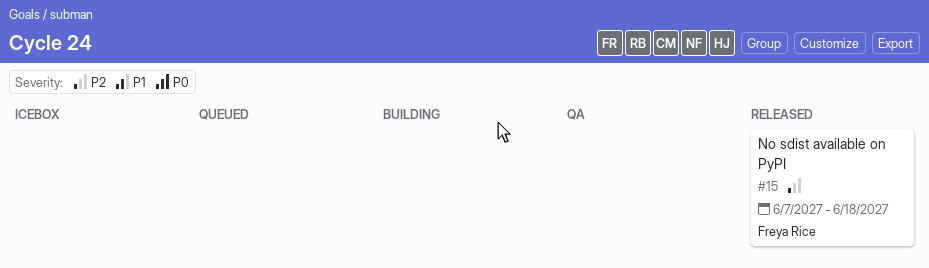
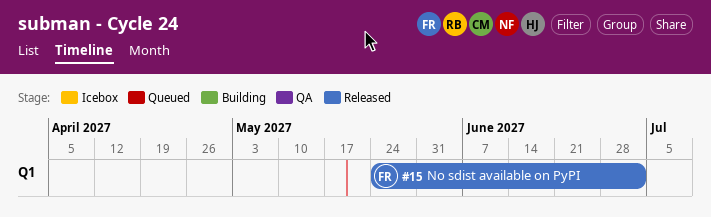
#15, start: Jun 7 -> May 24
#15, due: Jun 18 -> Jul 2

